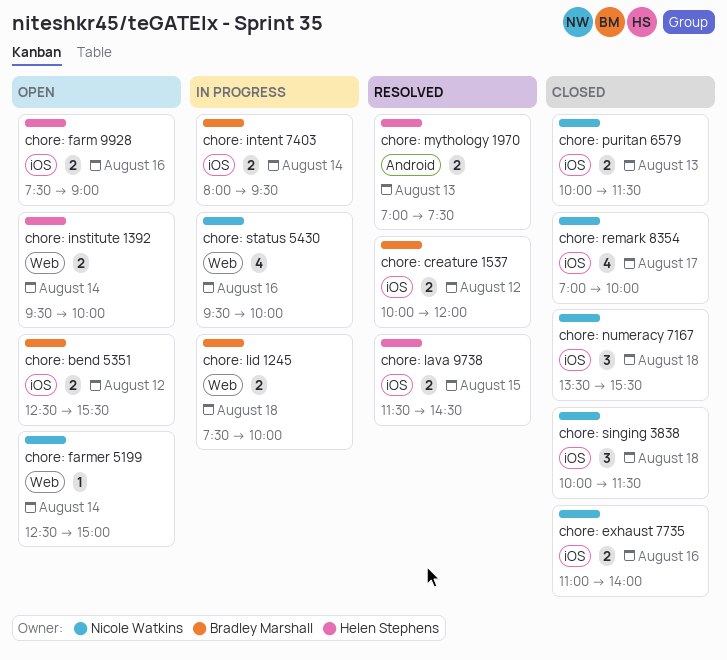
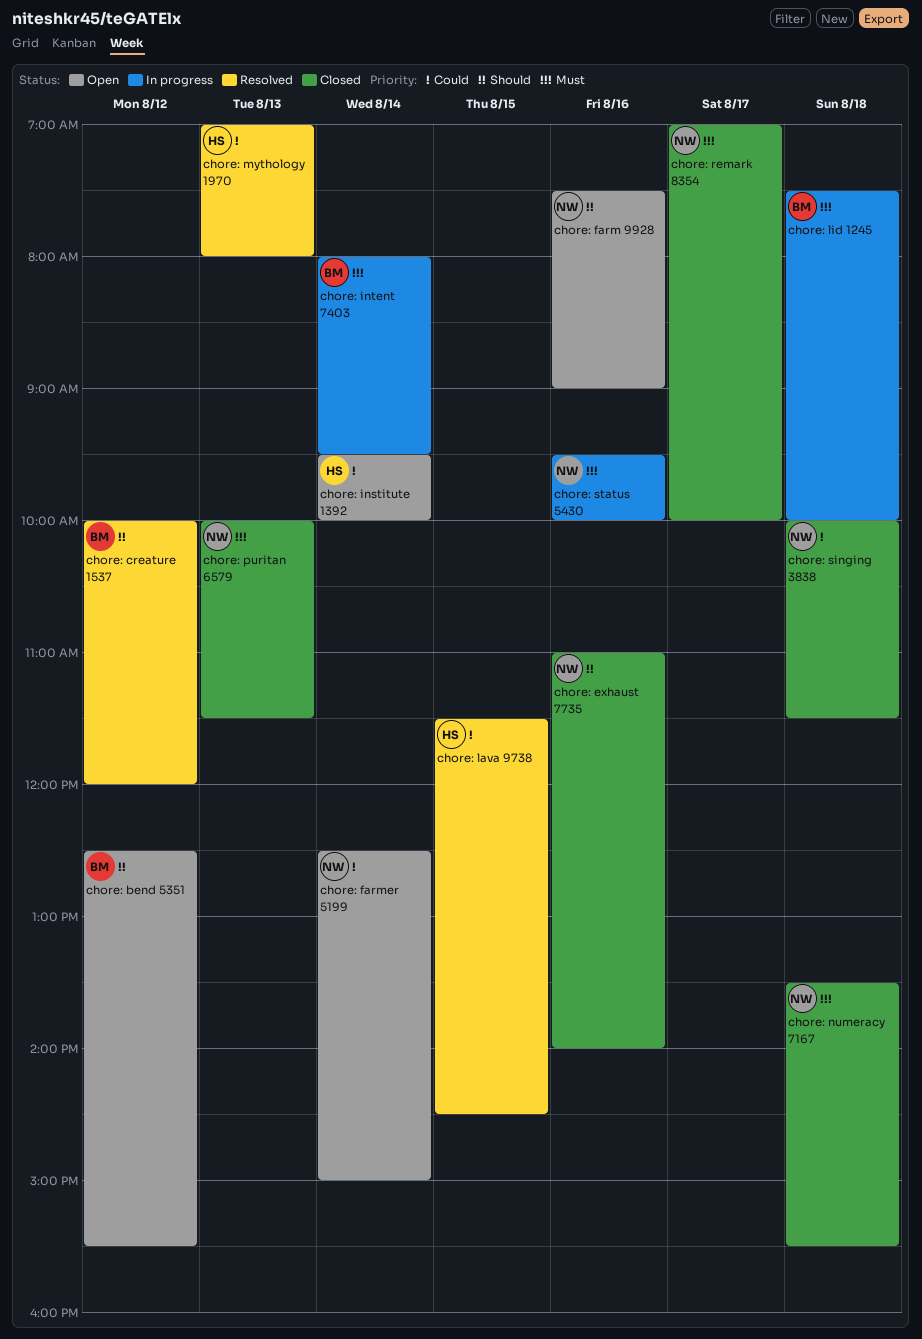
chore: farm 9928, owner: Helen Stephens -> Nicole Watkins
chore: mythology 1970, ends: 07:30 -> 08:00

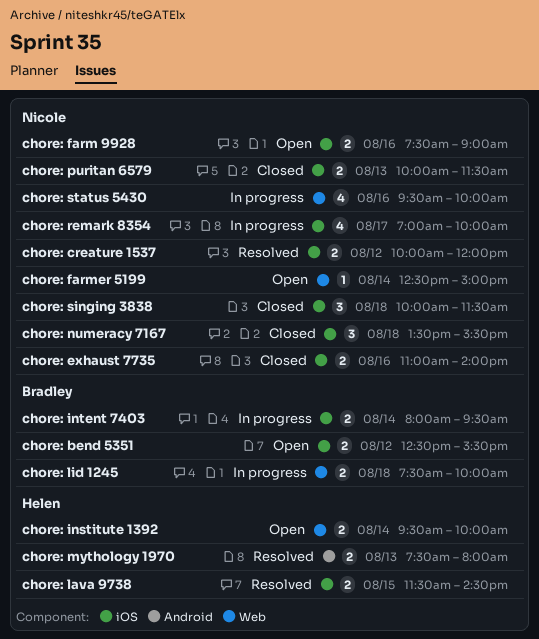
chore: creature 1537, owner: Bradley -> Nicole
chore: mythology 1970, begins: 07:00 -> 07:30
chore: remark 8354, status: Closed -> In progress

